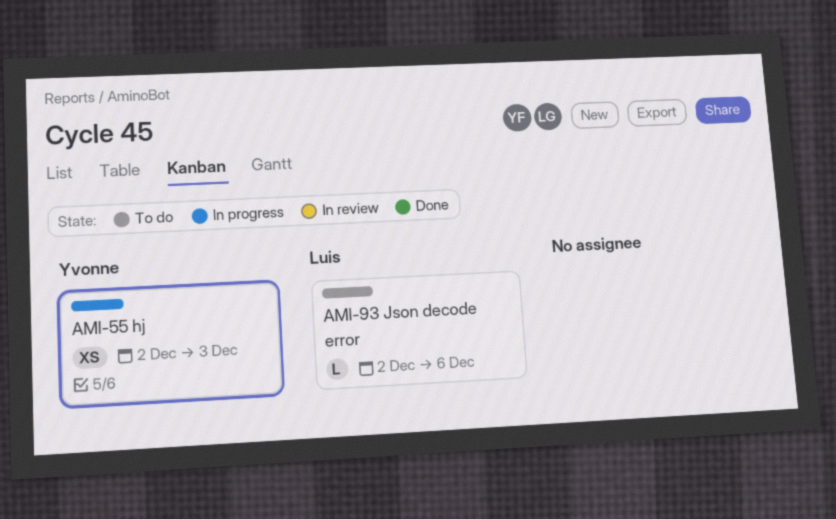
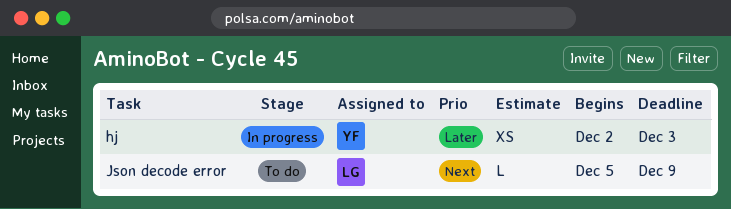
Json decode error, start: Dec 2 -> Dec 5
Json decode error, due: Dec 6 -> Dec 9

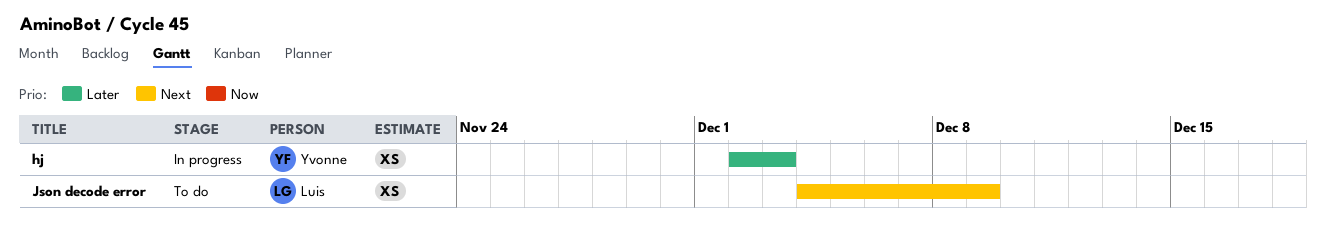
Json decode error, estimate: L -> XS
Json decode error, start: Dec 5 -> Dec 4

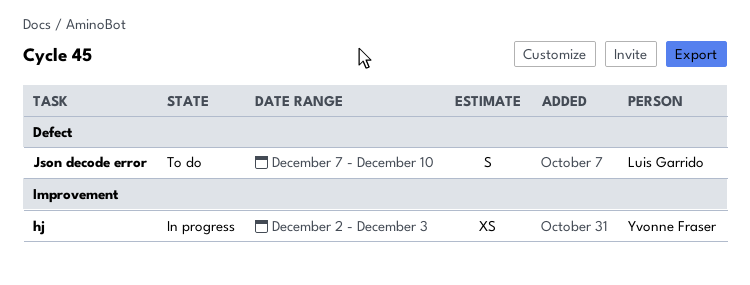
Json decode error, estimate: XS -> S
Json decode error, start: Dec 4 -> Dec 7
Json decode error, due: Dec 9 -> Dec 10

